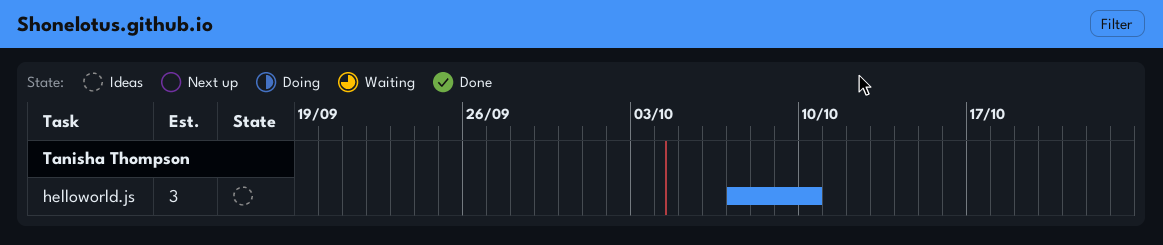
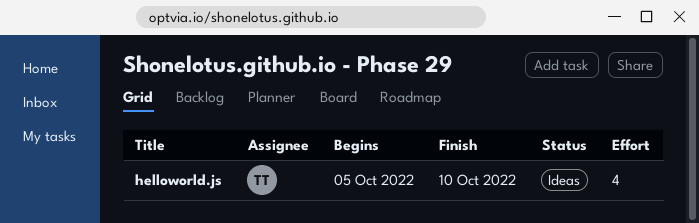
helloworld.js, estimate: 3 -> 4
helloworld.js, start: Oct 7 -> Oct 5

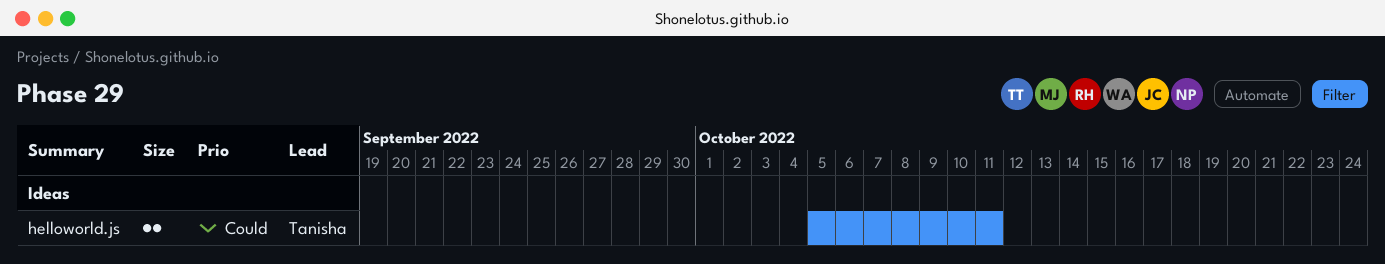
helloworld.js, estimate: 4 -> 2
helloworld.js, due: Oct 10 -> Oct 11

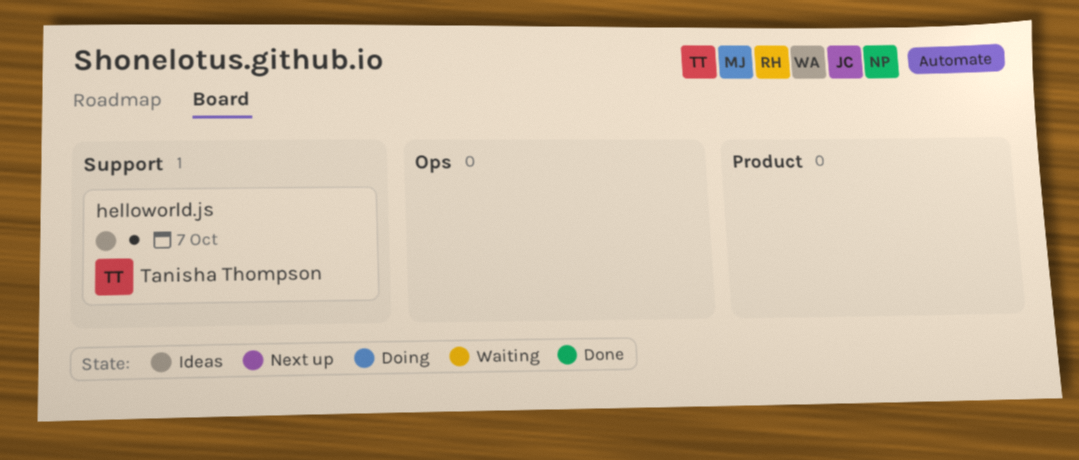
helloworld.js, estimate: 2 -> 1
helloworld.js, due: Oct 11 -> Oct 7

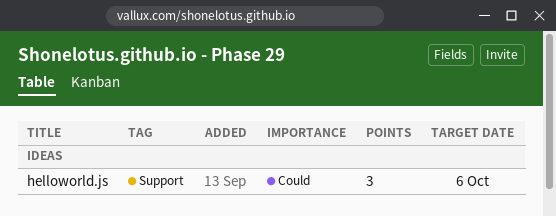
helloworld.js, estimate: 1 -> 3
helloworld.js, due: Oct 7 -> Oct 6

